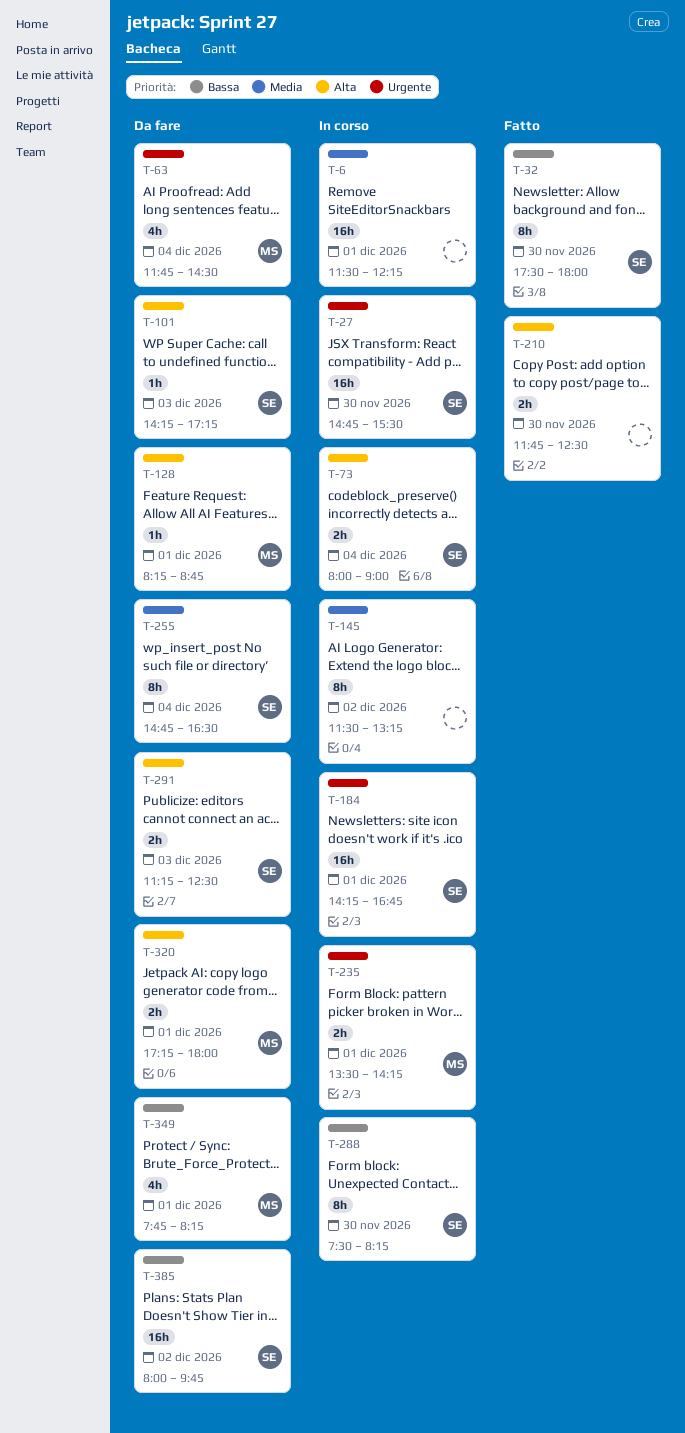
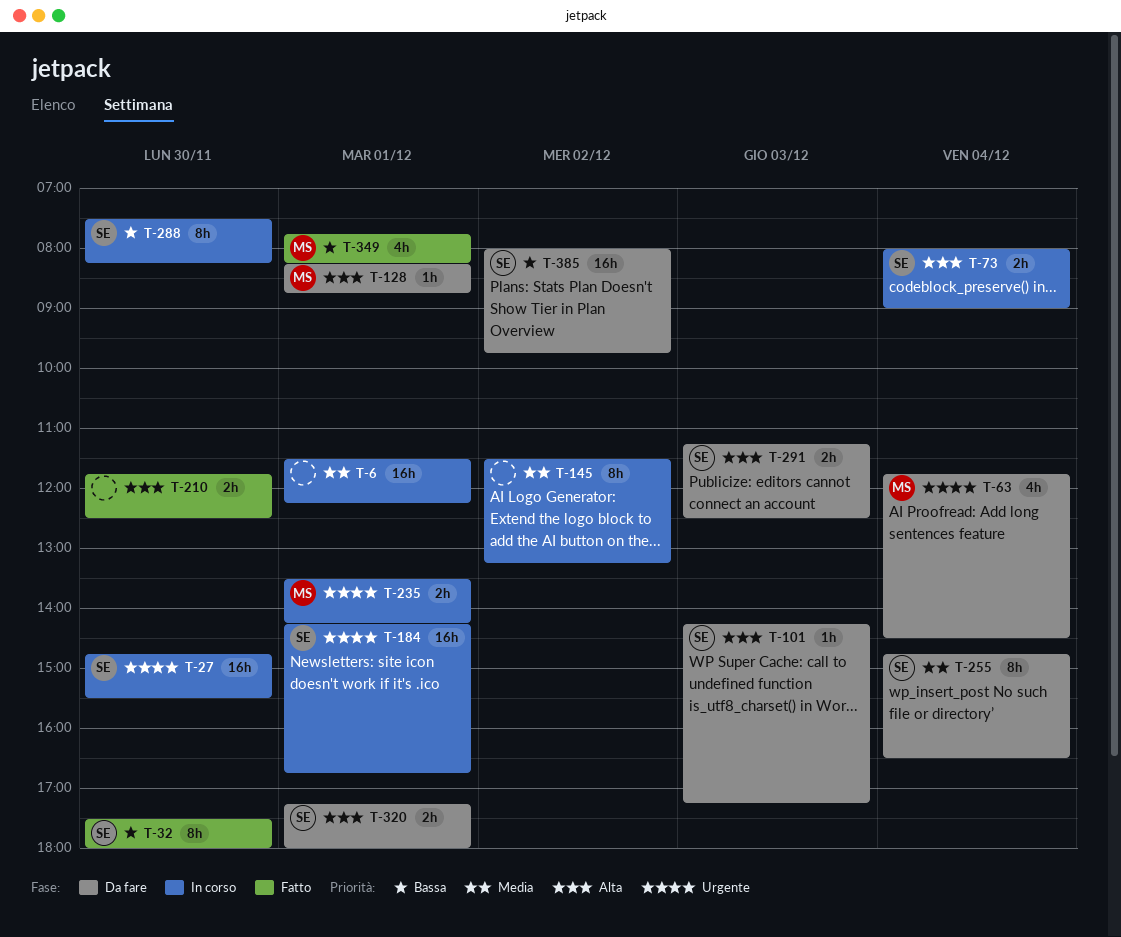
T-320, owner: MS -> SE
T-349, status: Da fare -> Fatto

